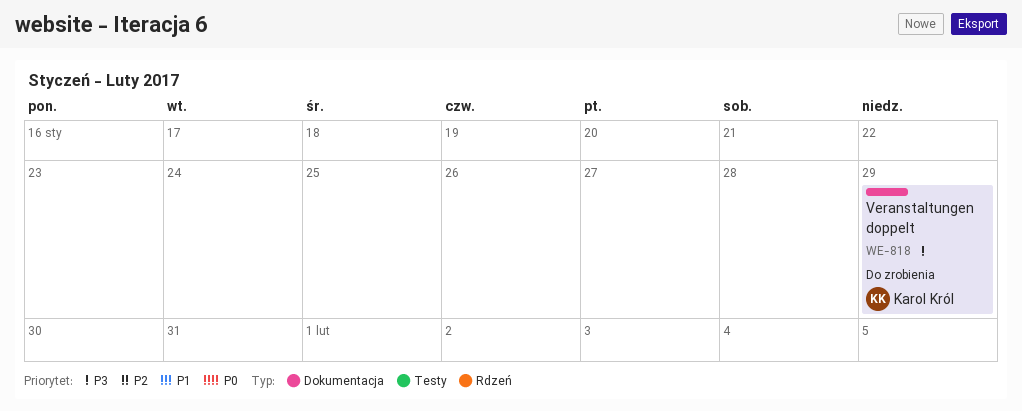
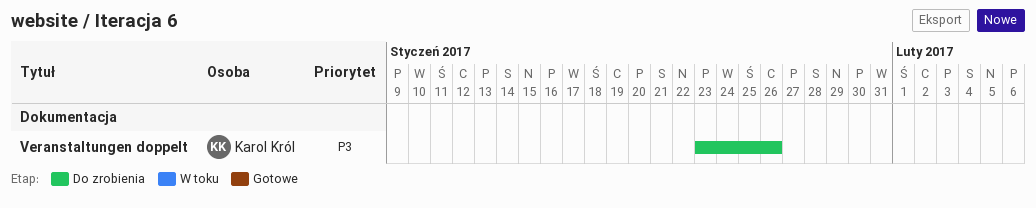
Veranstaltungen doppelt, due: Jan 29 -> Jan 26

